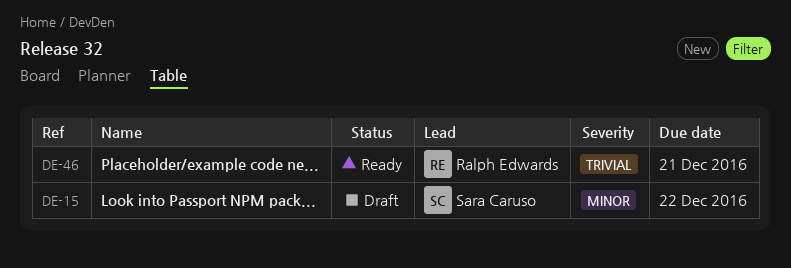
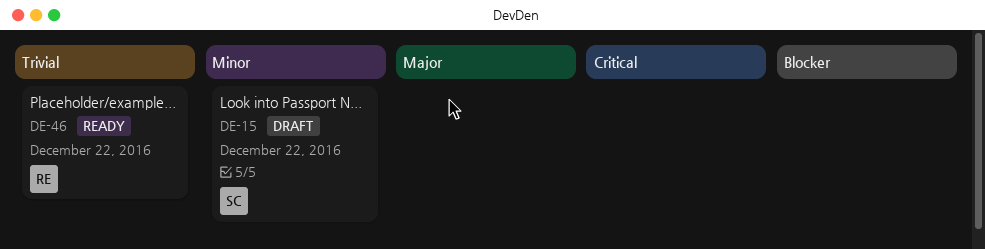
DE-46, due: Dec 21 -> Dec 22

